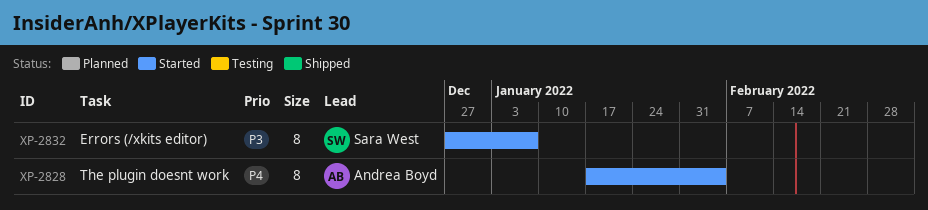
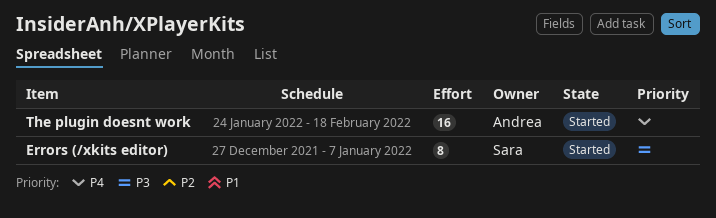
The plugin doesnt work, estimate: 8 -> 16
The plugin doesnt work, start: Jan 17 -> Jan 24
The plugin doesnt work, due: Feb 4 -> Feb 18

